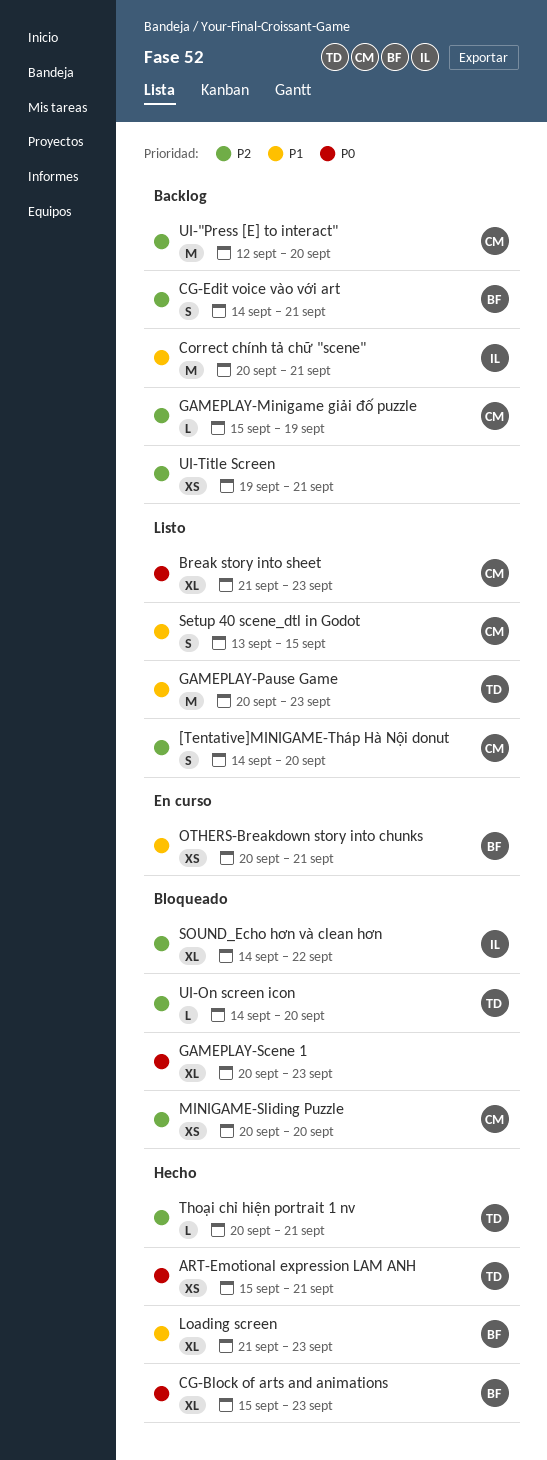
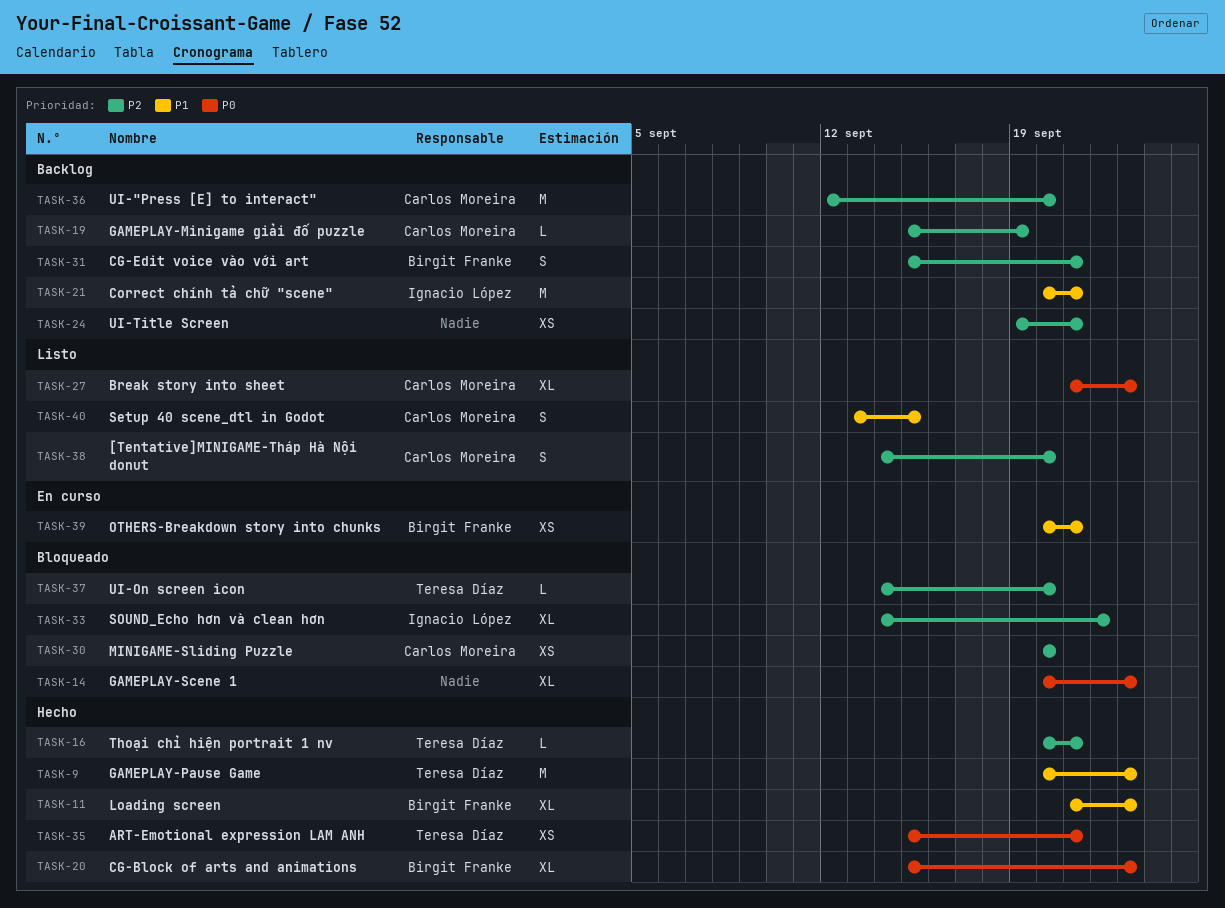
CG-Edit voice vào với art, start: Sep 14 -> Sep 15
GAMEPLAY-Pause Game, status: Listo -> Hecho

